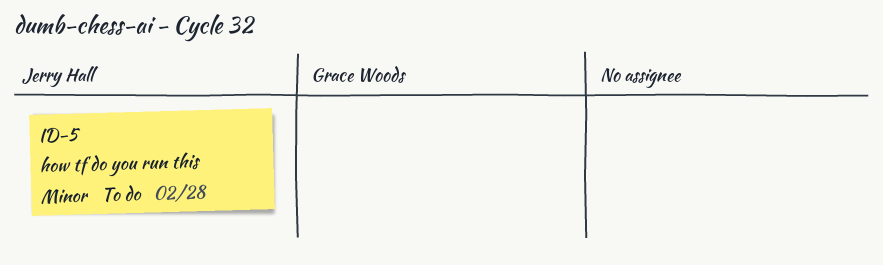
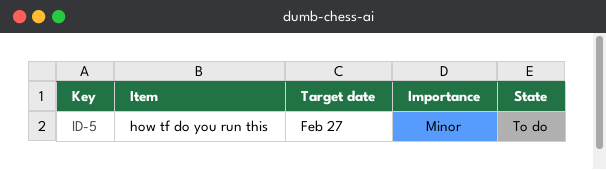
ID-5, due: Feb 28 -> Feb 27

